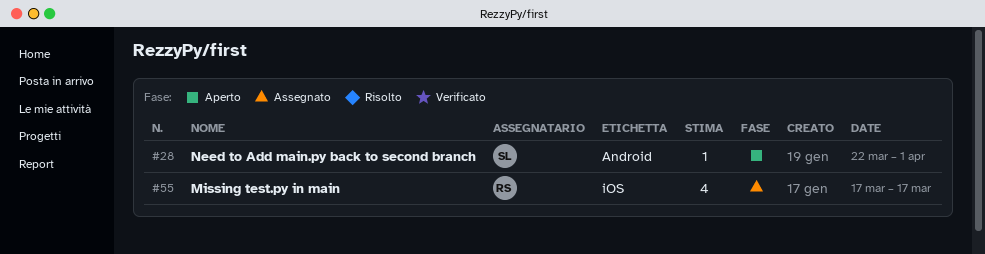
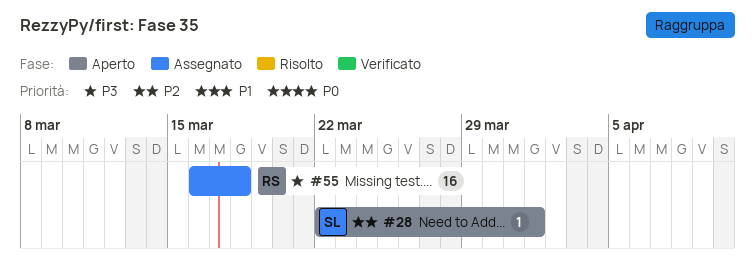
#55, estimate: 4 -> 16
#55, start: Mar 17 -> Mar 16
#55, due: Mar 17 -> Mar 18

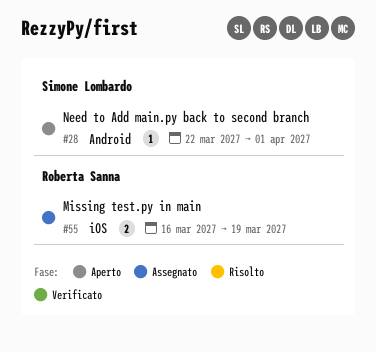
#55, estimate: 16 -> 2
#55, due: Mar 18 -> Mar 19

